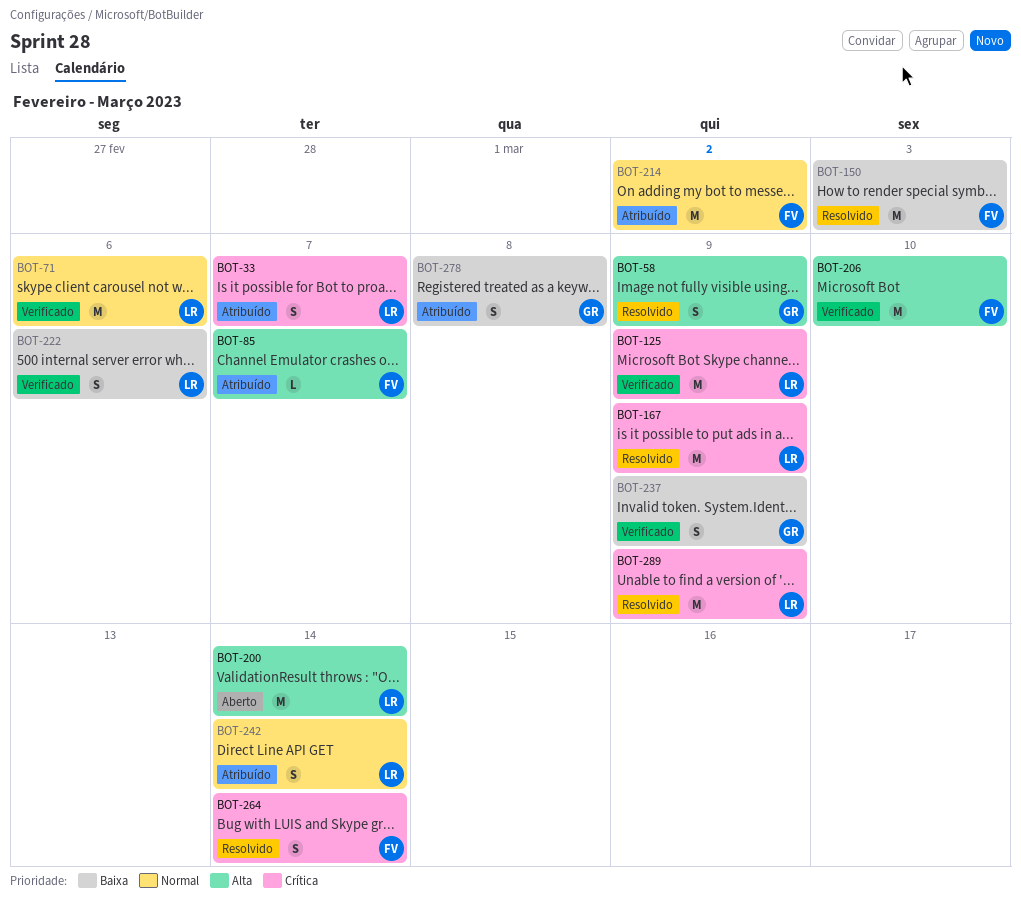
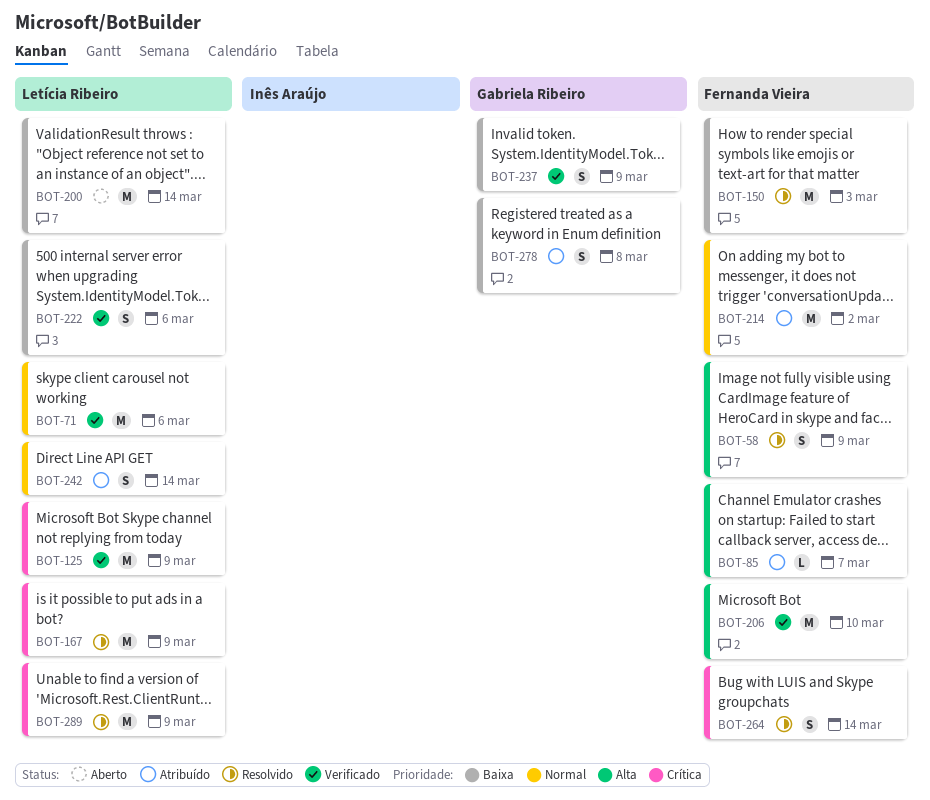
BOT-33: present -> none
BOT-58, owner: Gabriela Ribeiro -> Fernanda Vieira
BOT-200, priority: Alta -> Baixa

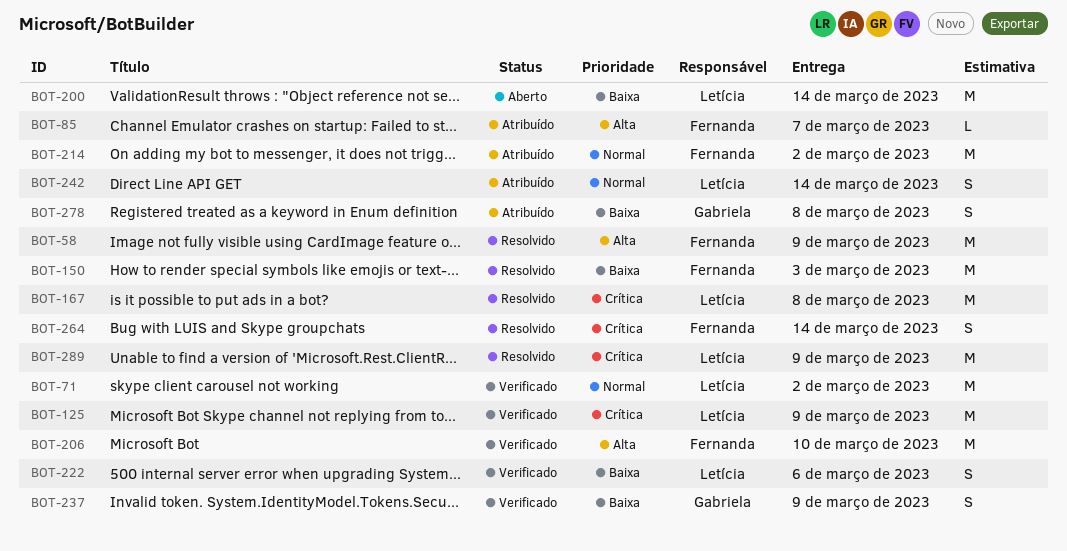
BOT-58, estimate: S -> M
BOT-71, due: Mar 6 -> Mar 2
BOT-167, due: Mar 9 -> Mar 8

